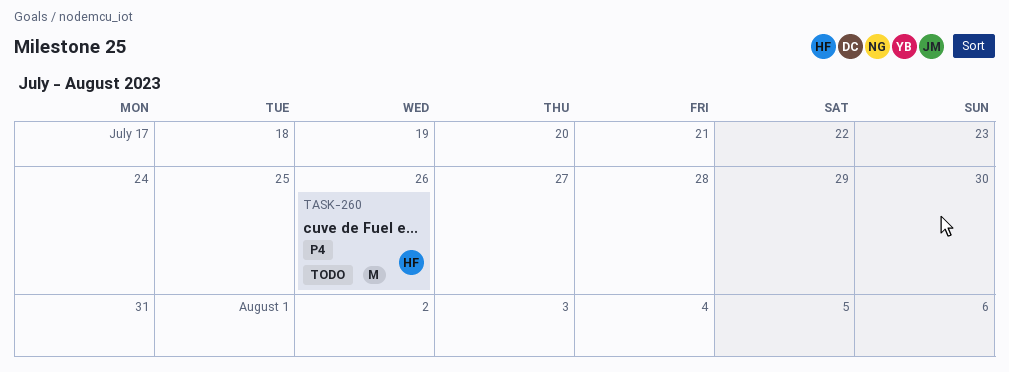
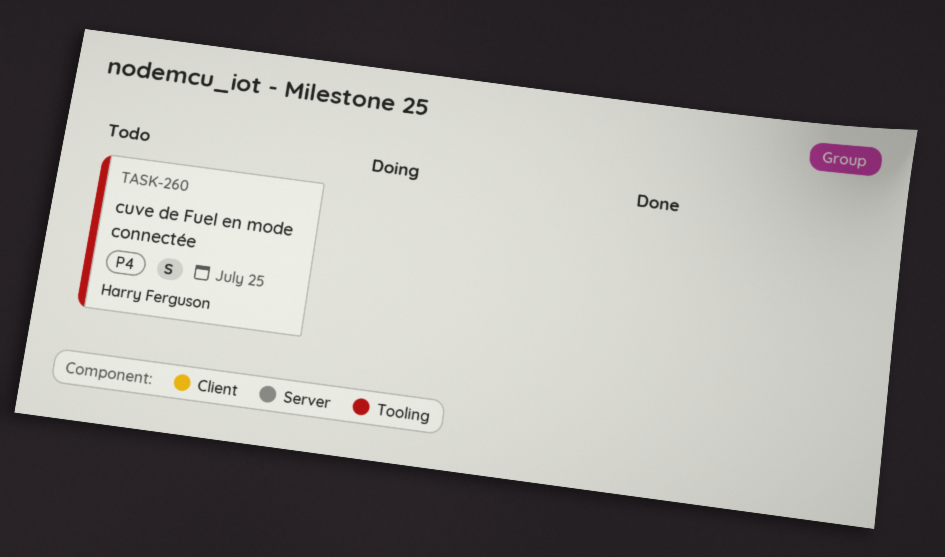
TASK-260, estimate: M -> S
TASK-260, due: Jul 26 -> Jul 25

